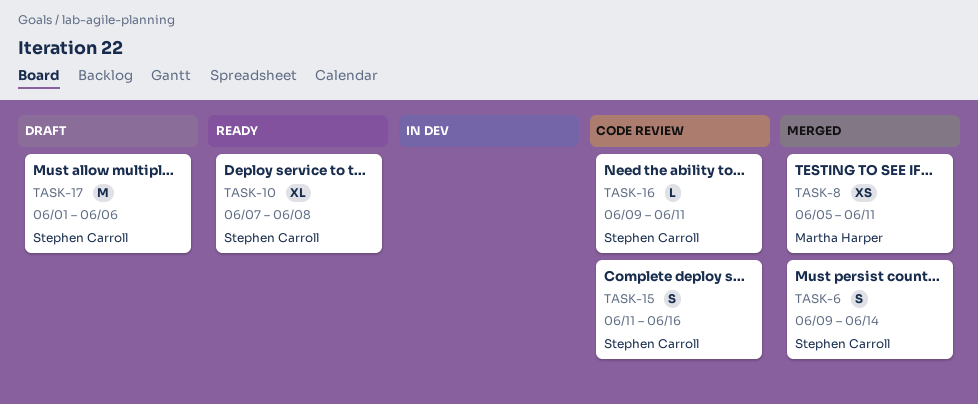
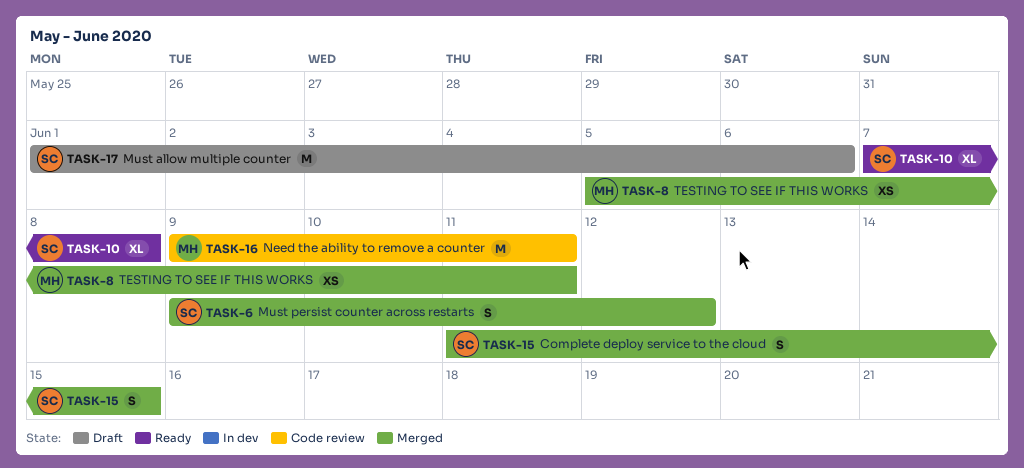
TASK-6, due: Jun 14 -> Jun 12
TASK-15, status: Code review -> Merged
TASK-15, due: Jun 16 -> Jun 15
TASK-16, owner: Stephen Carroll -> Martha Harper
TASK-16, estimate: L -> M

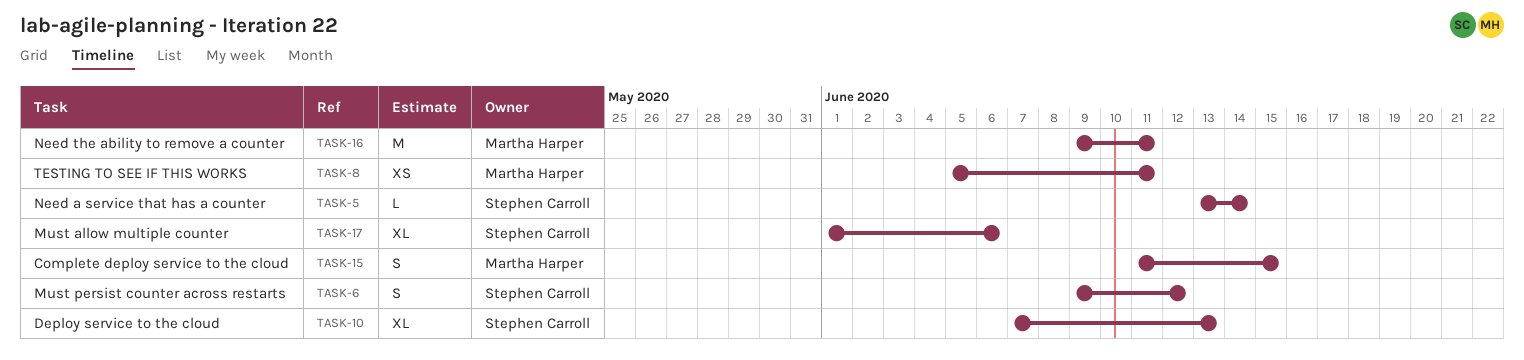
TASK-5: none -> present
TASK-10, due: Jun 8 -> Jun 13
TASK-15, owner: Stephen Carroll -> Martha Harper
TASK-17, estimate: M -> XL

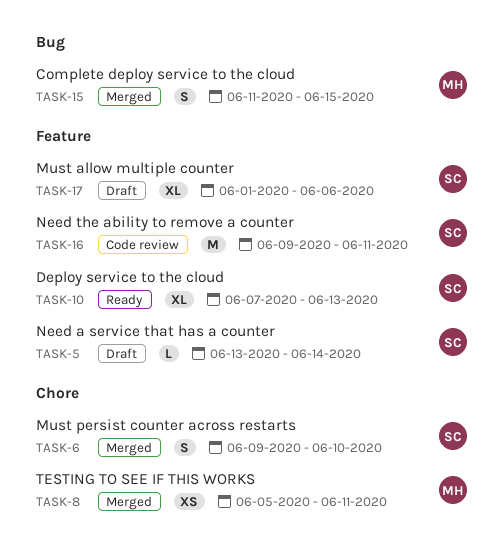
TASK-6, due: Jun 12 -> Jun 10
TASK-16, owner: Martha Harper -> Stephen Carroll

